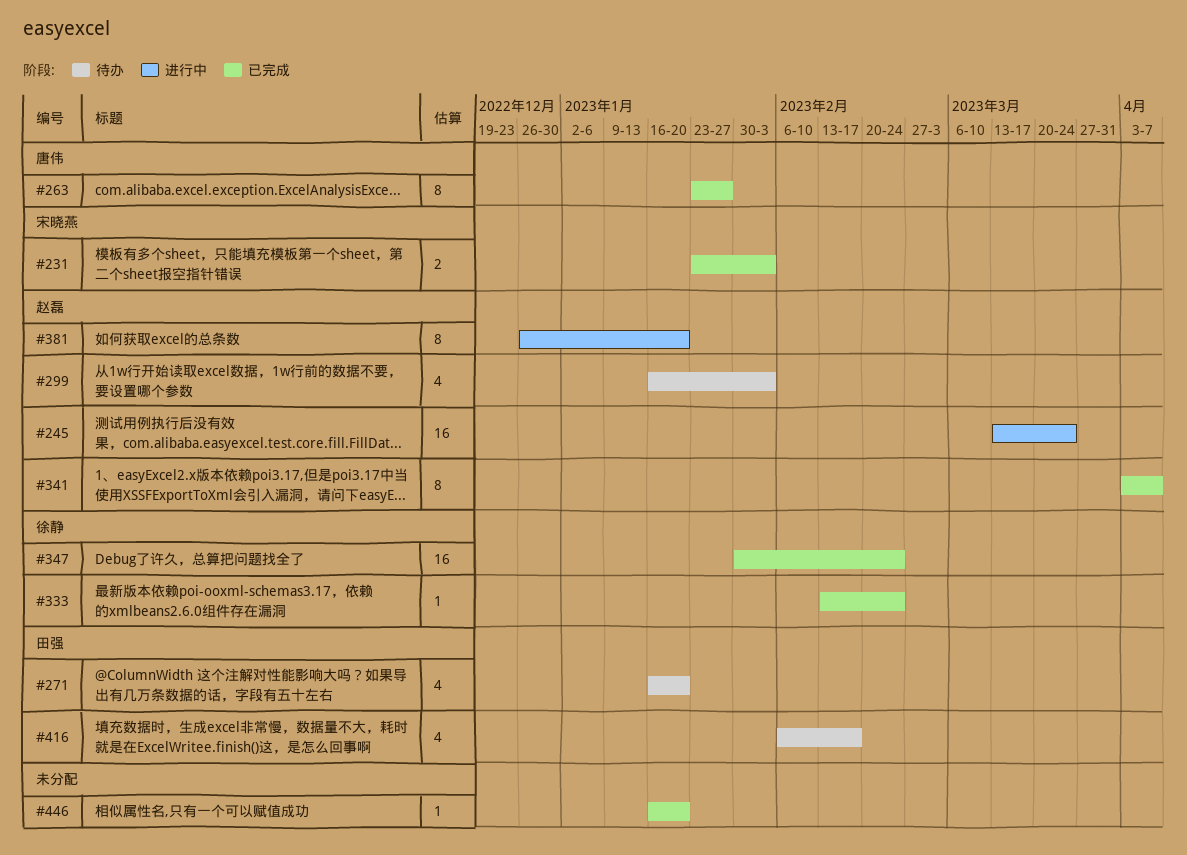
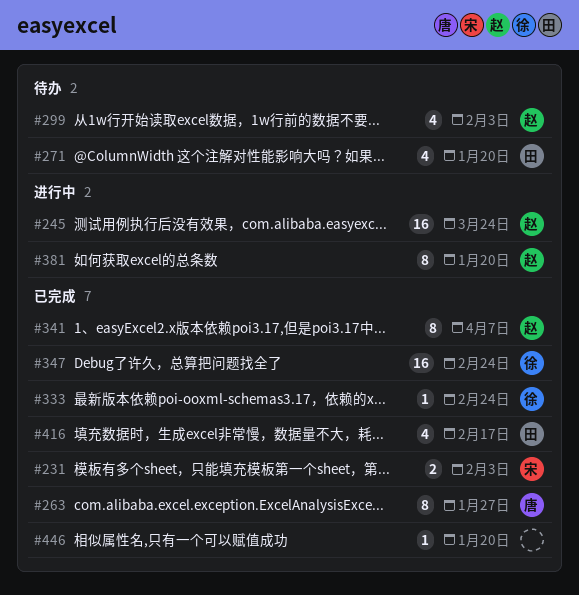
#416, status: 待办 -> 已完成

